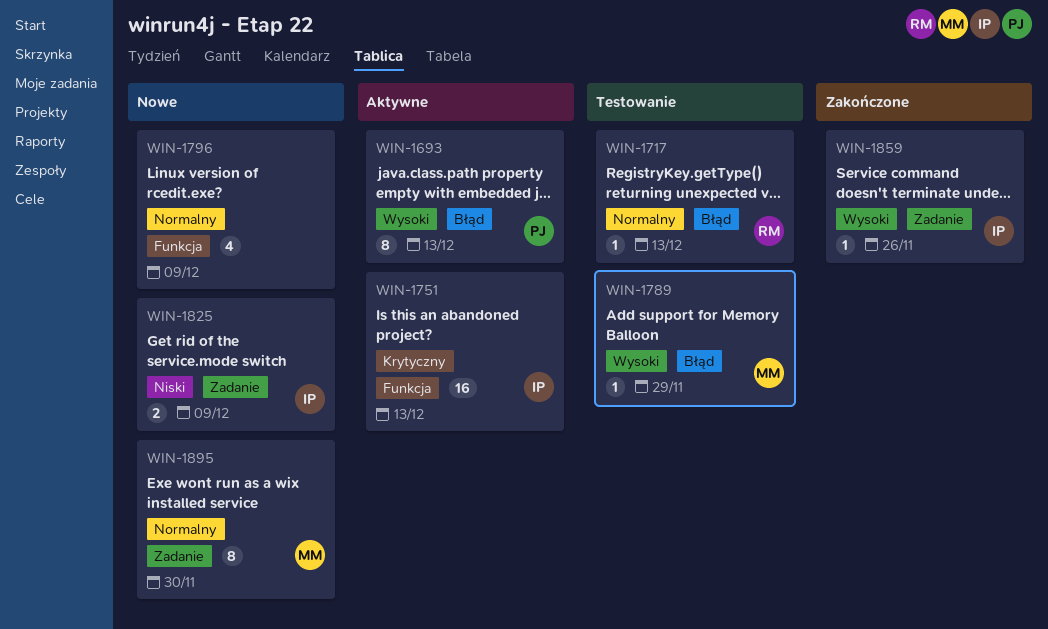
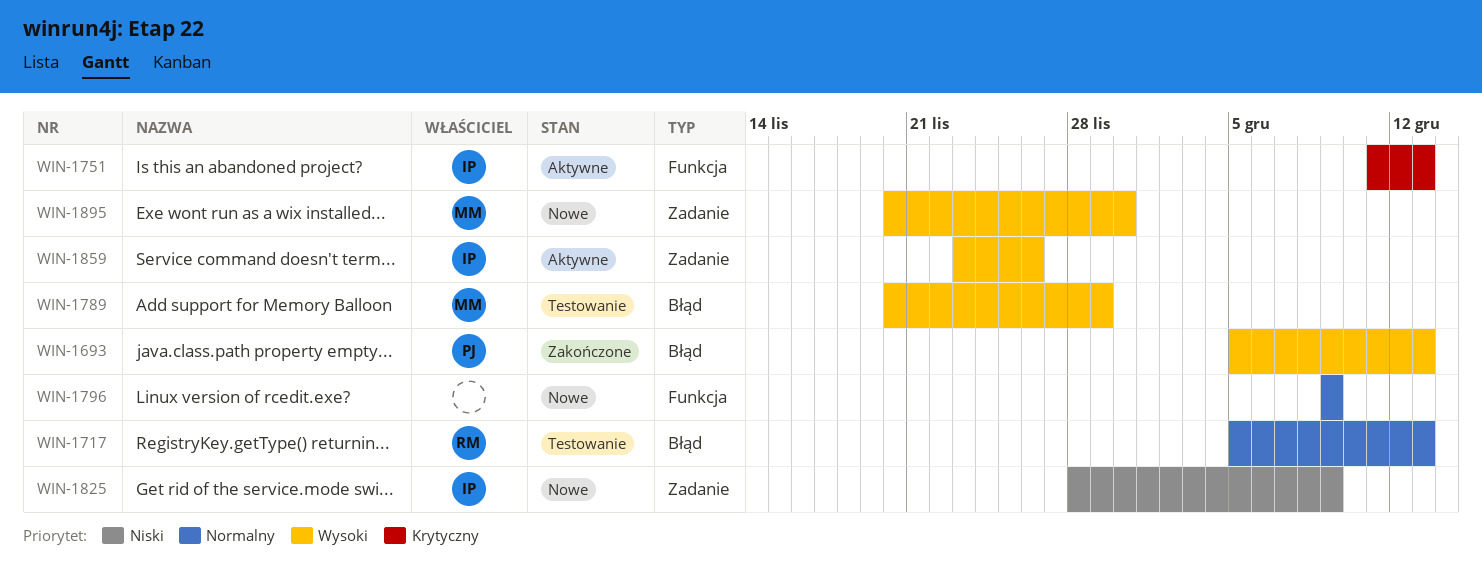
WIN-1693, status: Aktywne -> Zakończone
WIN-1859, status: Zakończone -> Aktywne
WIN-1895, priority: Normalny -> Wysoki

